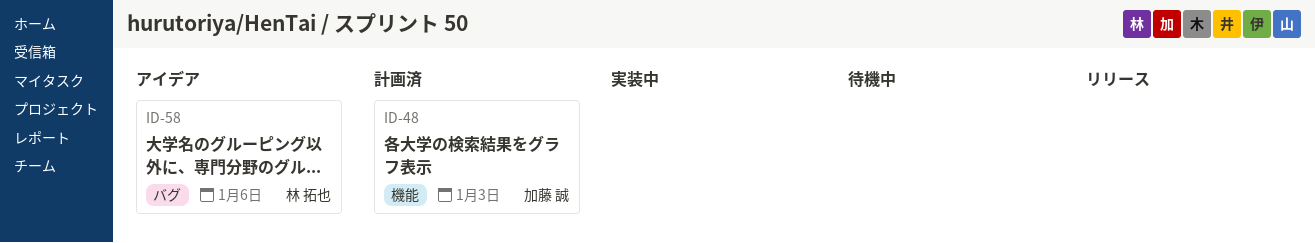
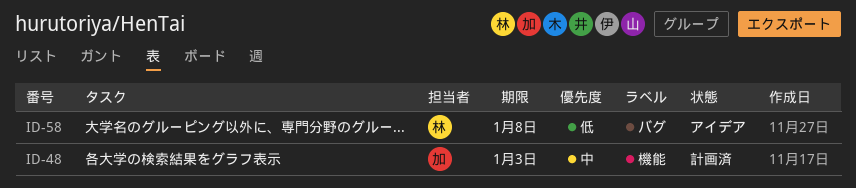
ID-58, due: Jan 6 -> Jan 8

